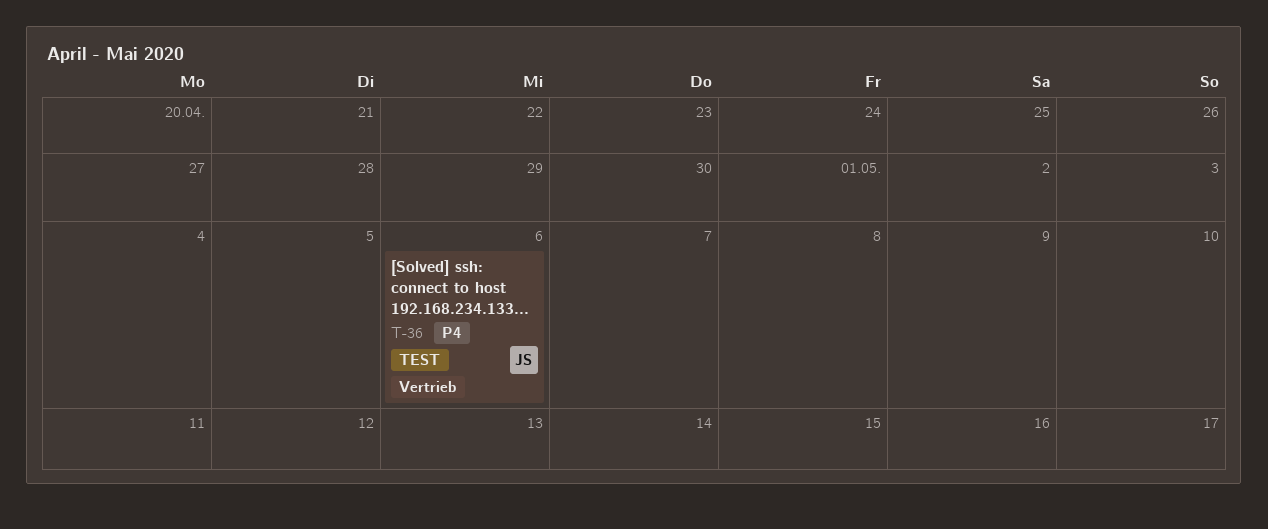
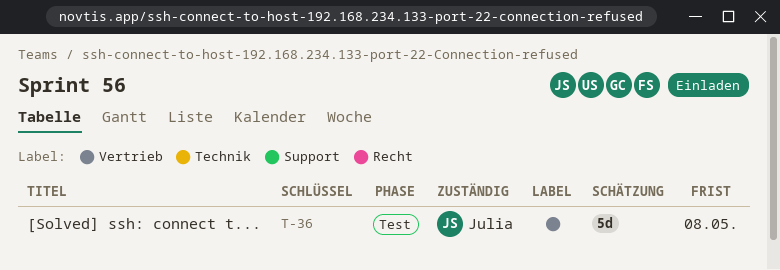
T-36, due: May 6 -> May 8

